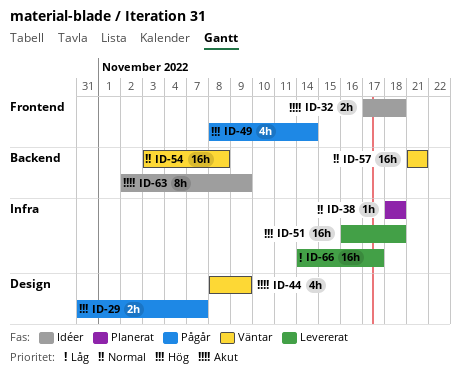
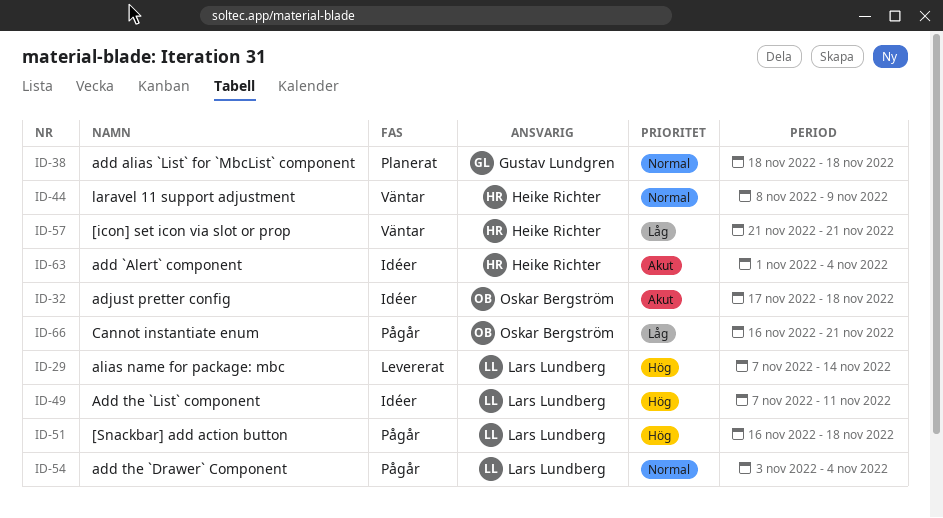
ID-29, status: Pågår -> Levererat
ID-29, start: Oct 31 -> Nov 7
ID-29, due: Nov 7 -> Nov 14
ID-44, priority: Akut -> Normal
ID-49, status: Pågår -> Idéer
ID-49, start: Nov 8 -> Nov 7
ID-49, due: Nov 14 -> Nov 11
ID-51, status: Levererat -> Pågår
ID-54, status: Väntar -> Pågår
ID-54, due: Nov 8 -> Nov 4
ID-57, priority: Normal -> Låg
ID-63, start: Nov 2 -> Nov 1
ID-63, due: Nov 9 -> Nov 4
ID-66, status: Levererat -> Pågår
ID-66, start: Nov 14 -> Nov 16
ID-66, due: Nov 17 -> Nov 21

